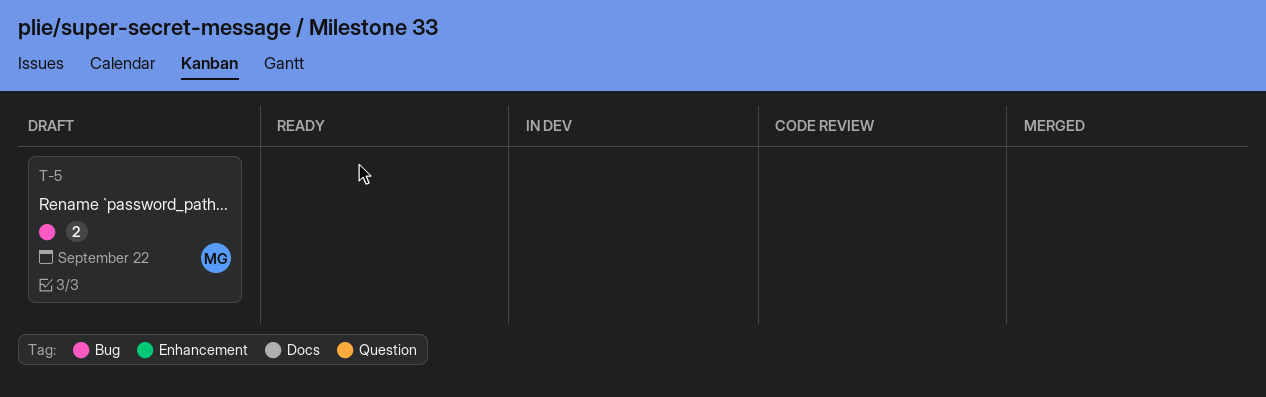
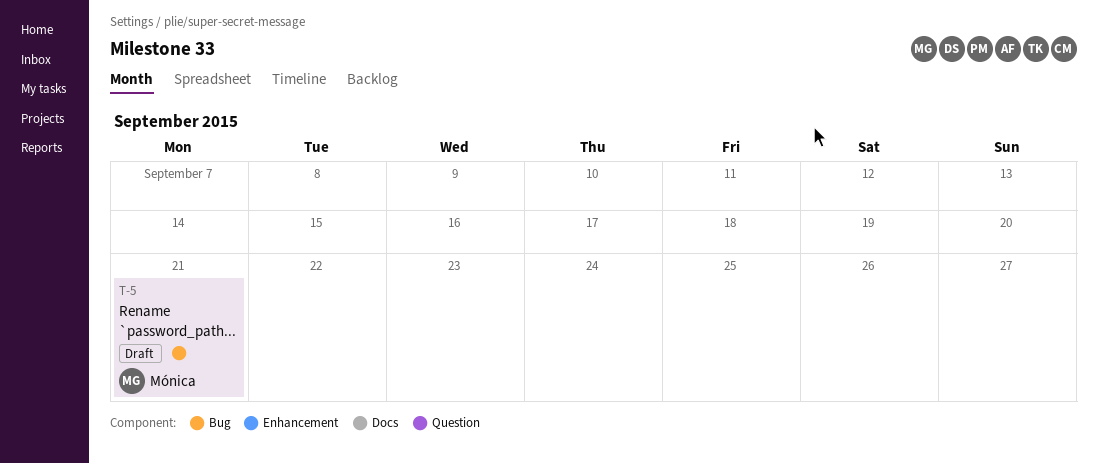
T-5, due: Sep 22 -> Sep 21

